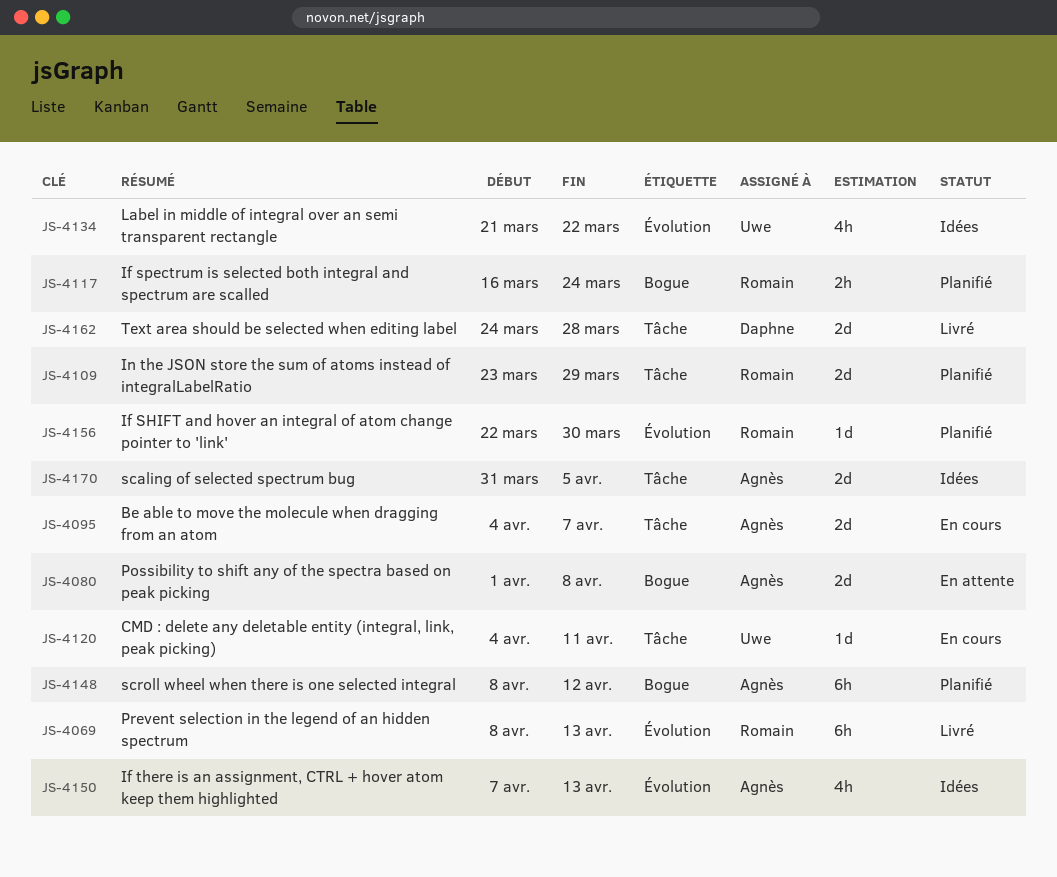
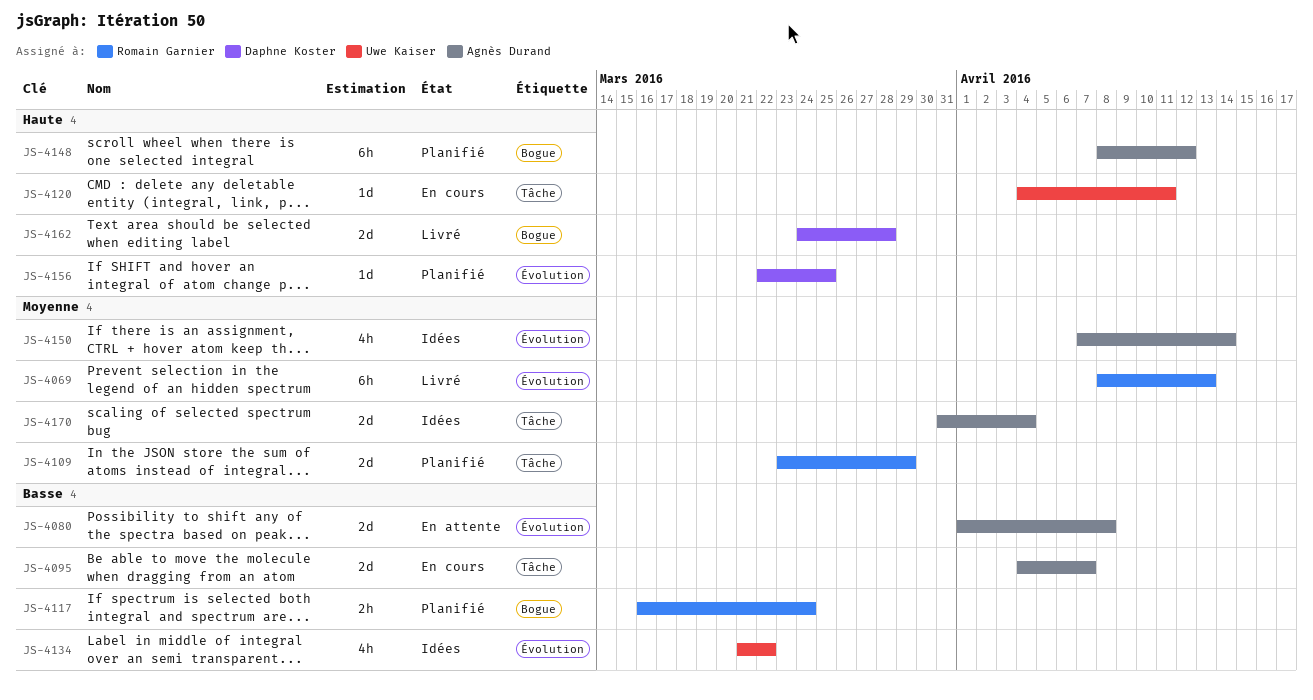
JS-4080, label: Bogue -> Évolution
JS-4150, due: Apr 13 -> Apr 14
JS-4156, owner: Romain Garnier -> Daphne Koster
JS-4156, due: Mar 30 -> Mar 25
JS-4162, label: Tâche -> Bogue
JS-4170, due: Apr 5 -> Apr 4

